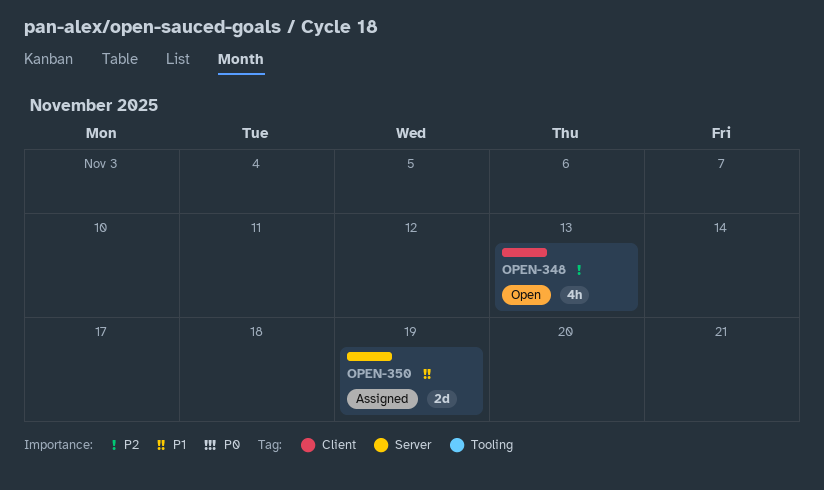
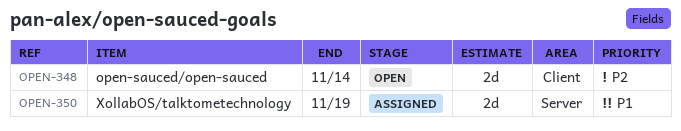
OPEN-348, estimate: 4h -> 2d
OPEN-348, due: Nov 13 -> Nov 14

